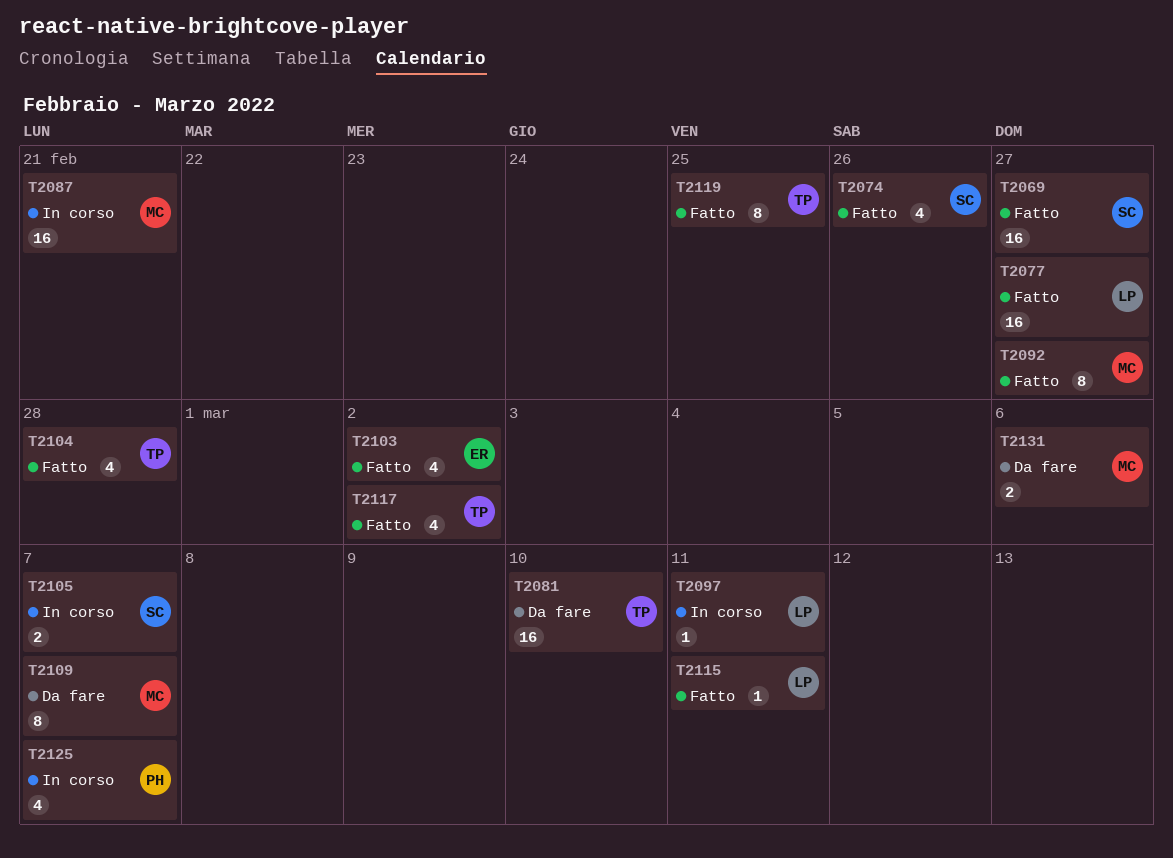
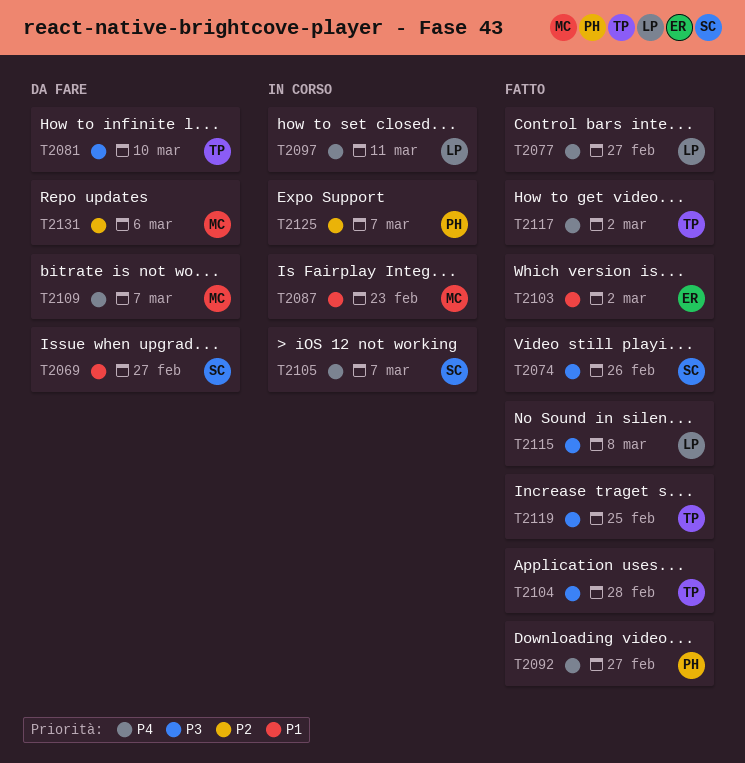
T2069, status: Fatto -> Da fare
T2087, due: Feb 21 -> Feb 23
T2092, owner: MC -> PH
T2115, due: Mar 11 -> Mar 8

